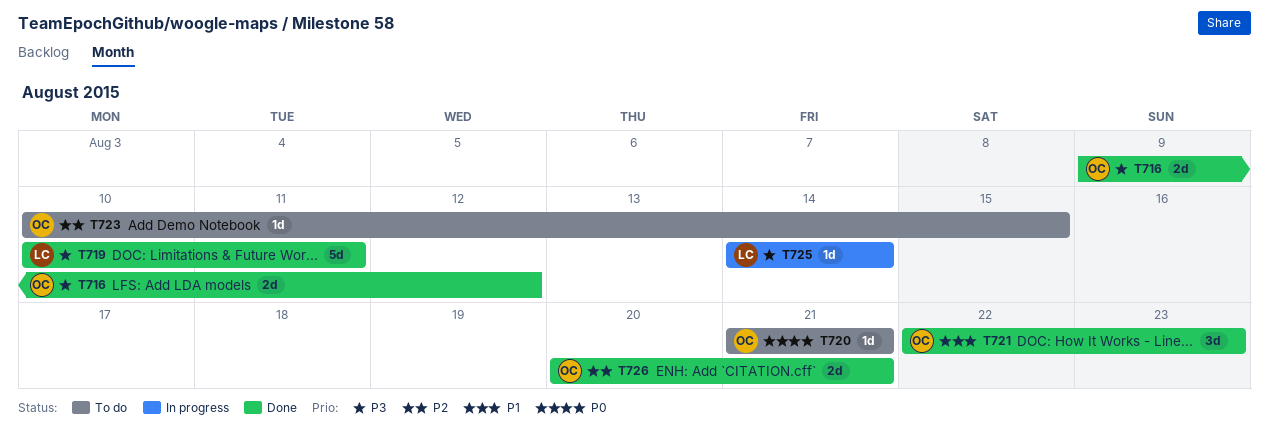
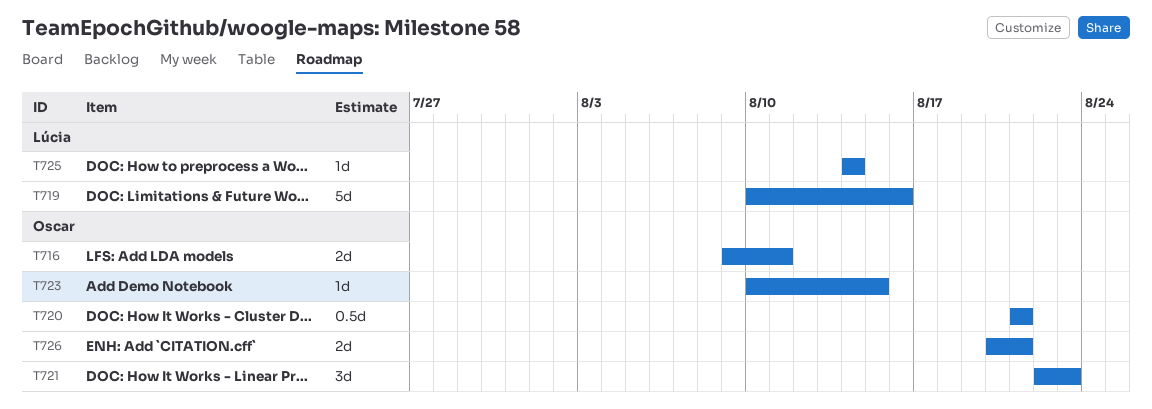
T716, due: Aug 12 -> Aug 11
T719, due: Aug 11 -> Aug 16
T720, estimate: 1d -> 0.5d

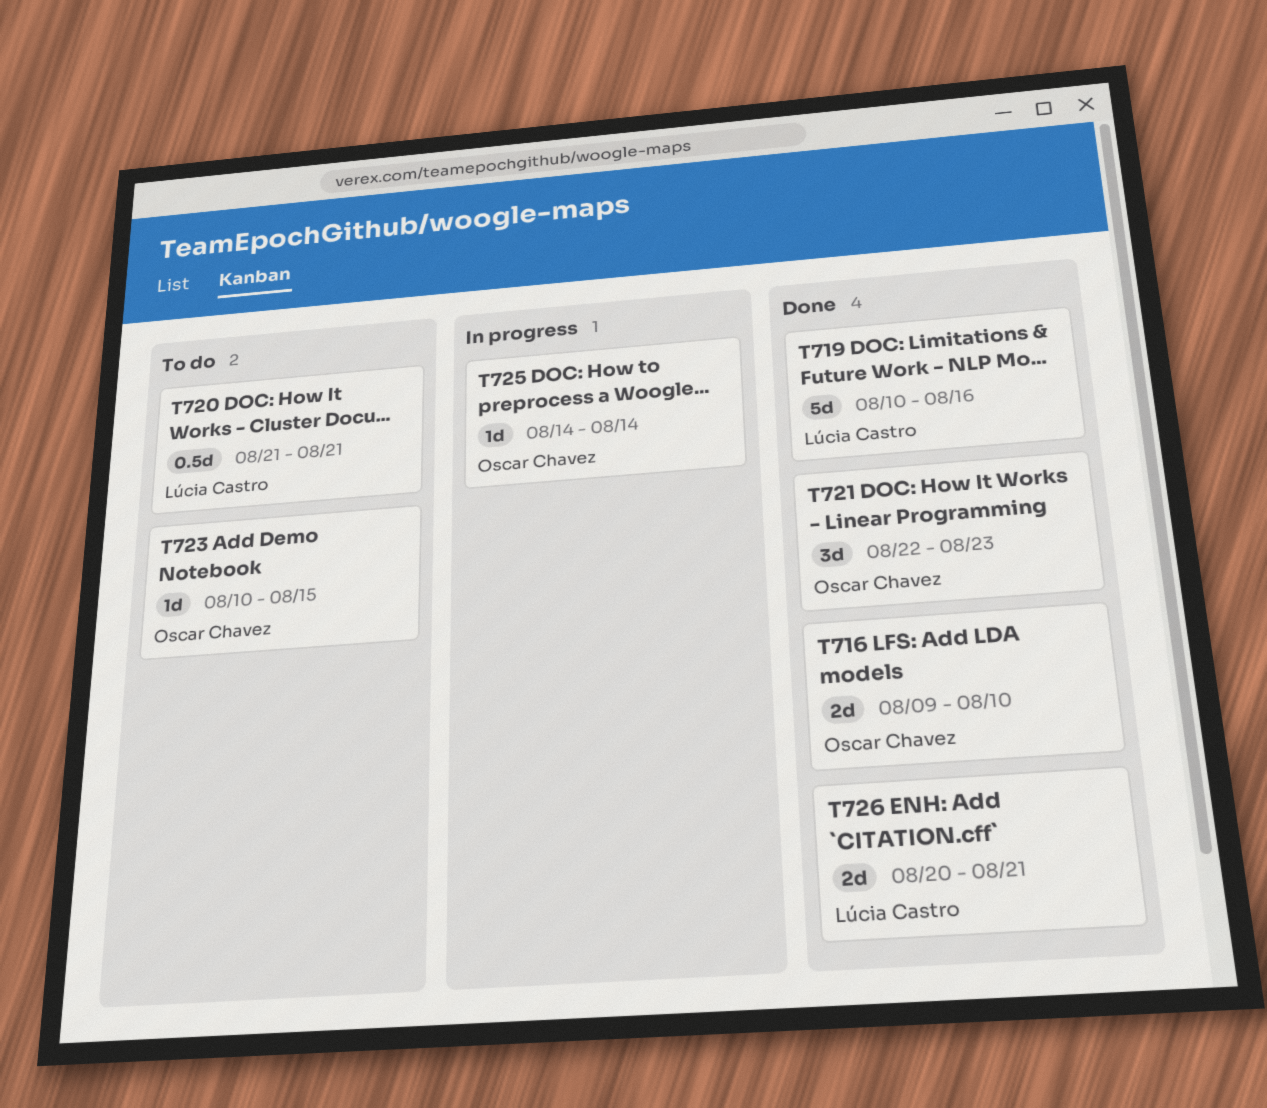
T716, due: Aug 11 -> Aug 10
T720, owner: Oscar Chavez -> Lúcia Castro
T725, owner: Lúcia Castro -> Oscar Chavez
T726, owner: Oscar Chavez -> Lúcia Castro

